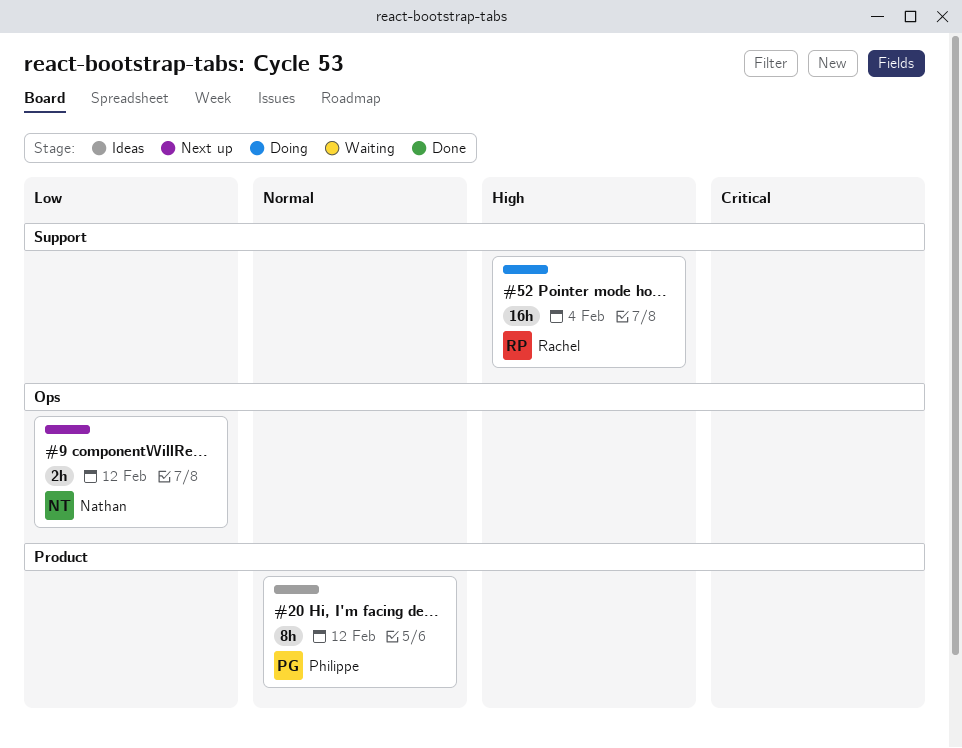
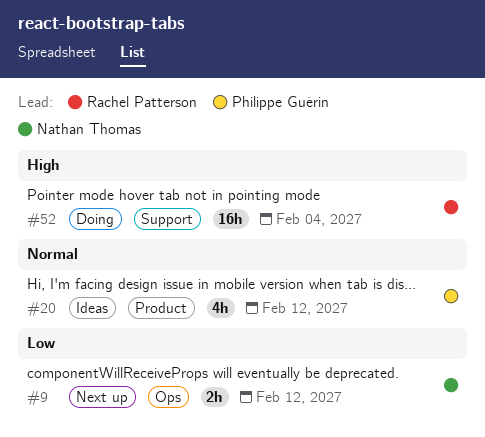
#20, estimate: 8h -> 4h

